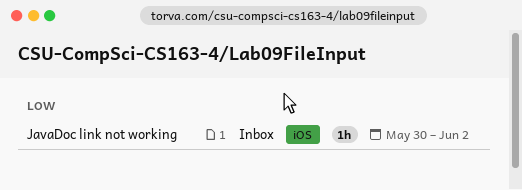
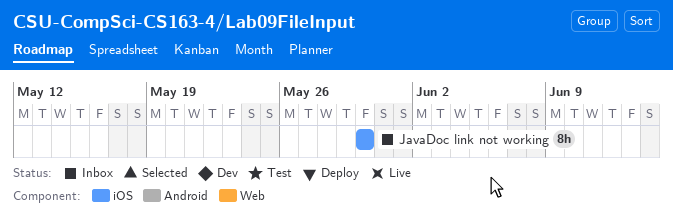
JavaDoc link not working, estimate: 1h -> 8h
JavaDoc link not working, due: Jun 2 -> May 30

